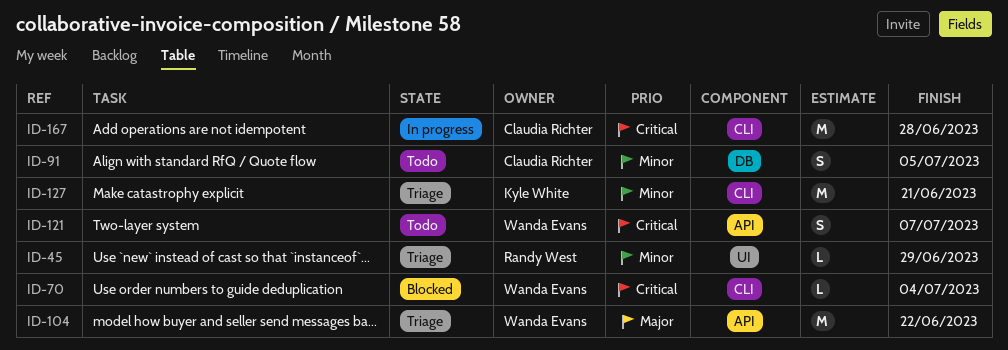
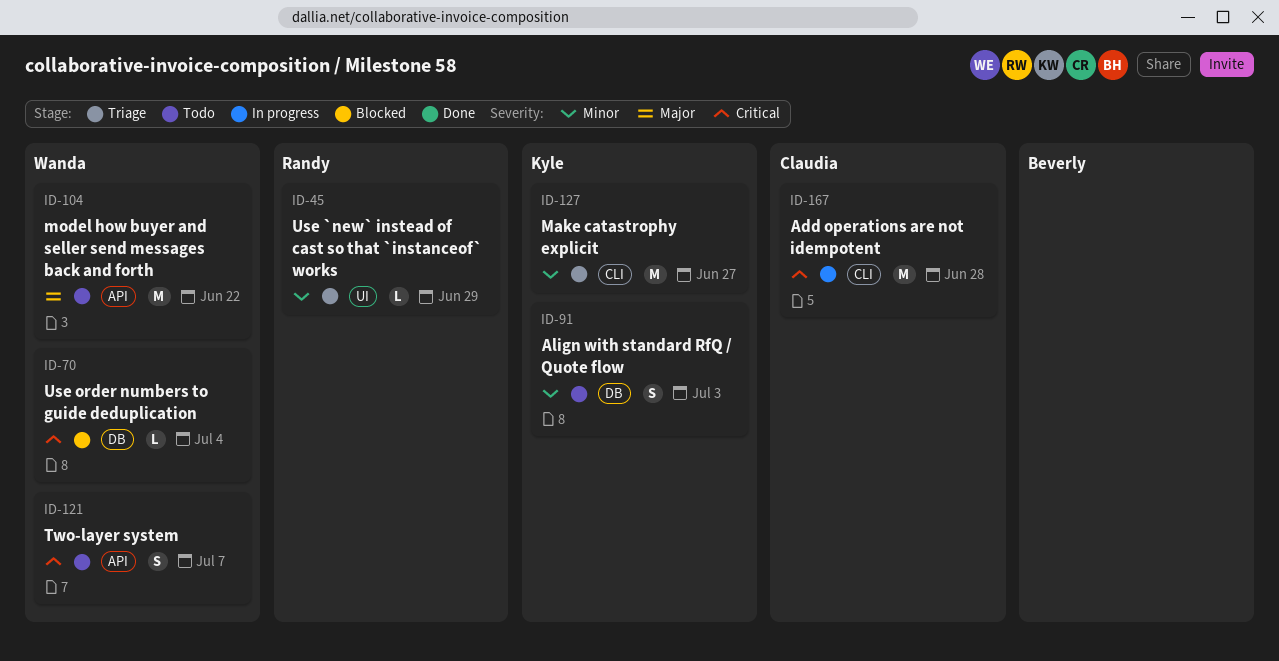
ID-70, label: CLI -> DB
ID-91, owner: Claudia Richter -> Kyle White
ID-91, due: Jul 5 -> Jul 3
ID-104, status: Triage -> Todo
ID-127, due: Jun 21 -> Jun 27

